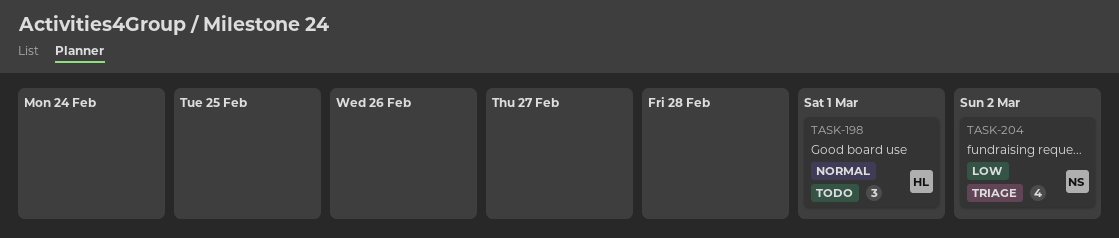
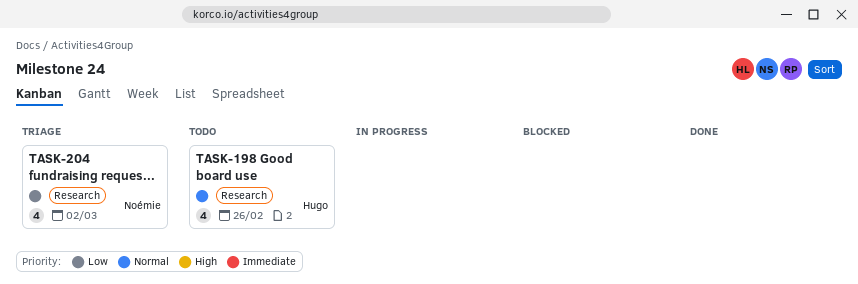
TASK-198, estimate: 3 -> 4
TASK-198, due: Mar 1 -> Feb 26

